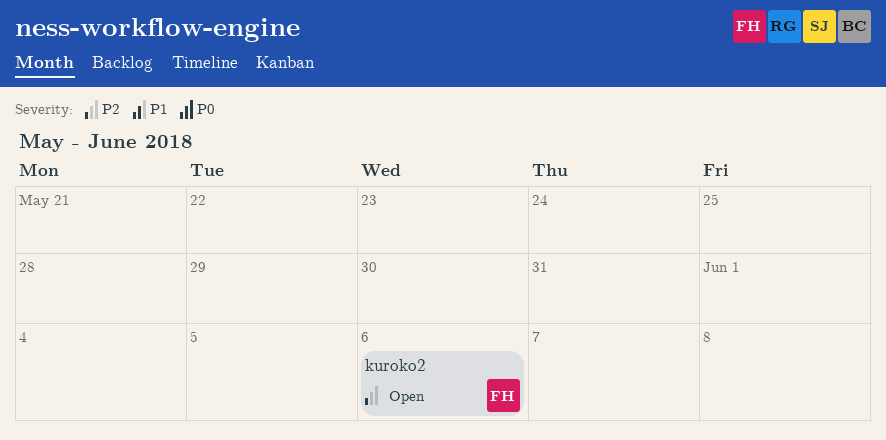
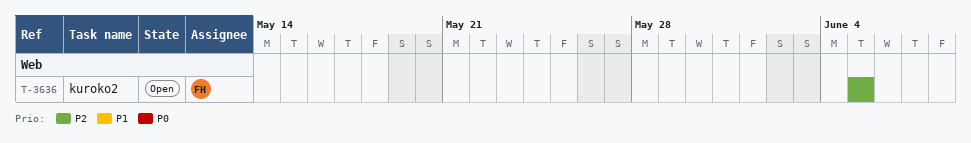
kuroko2, due: Jun 6 -> Jun 5

